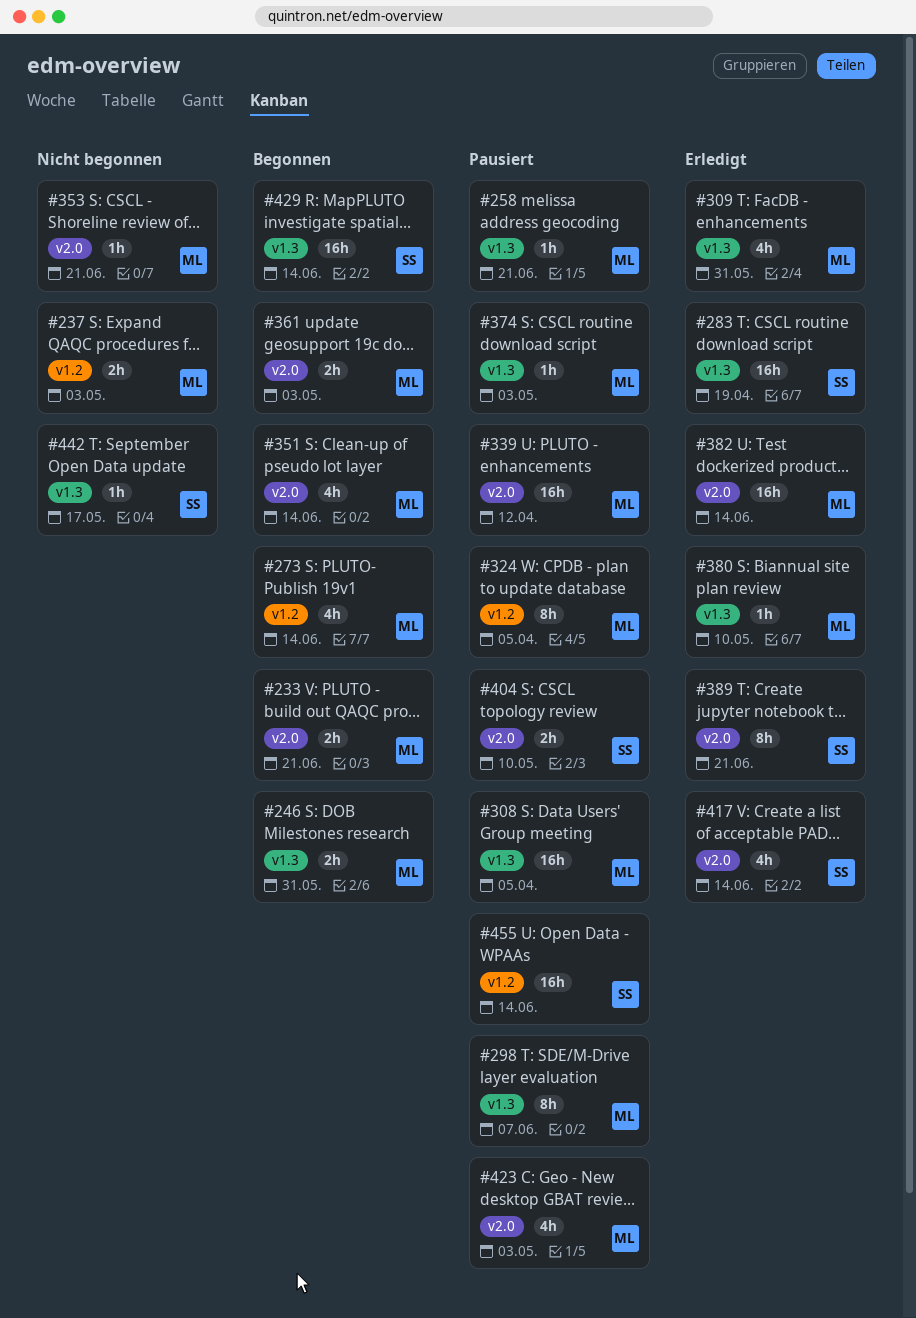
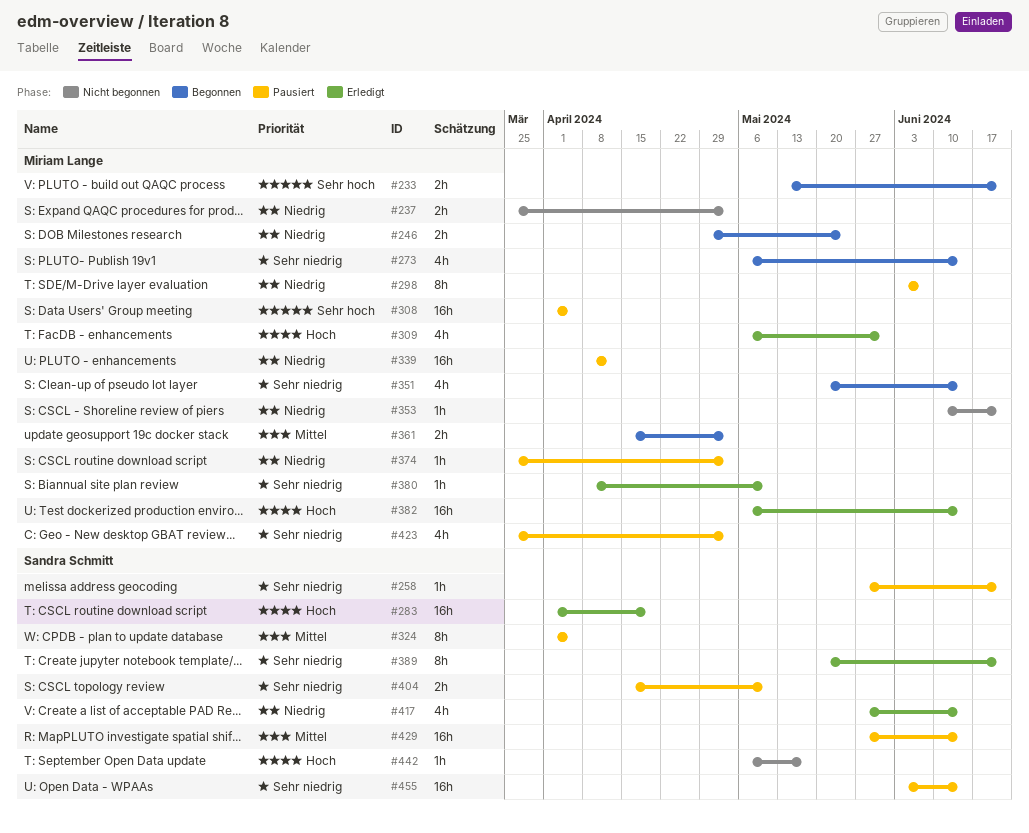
#246, due: May 31 -> May 24
#258, owner: Miriam Lange -> Sandra Schmitt
#324, owner: Miriam Lange -> Sandra Schmitt
#429, status: Begonnen -> Pausiert

